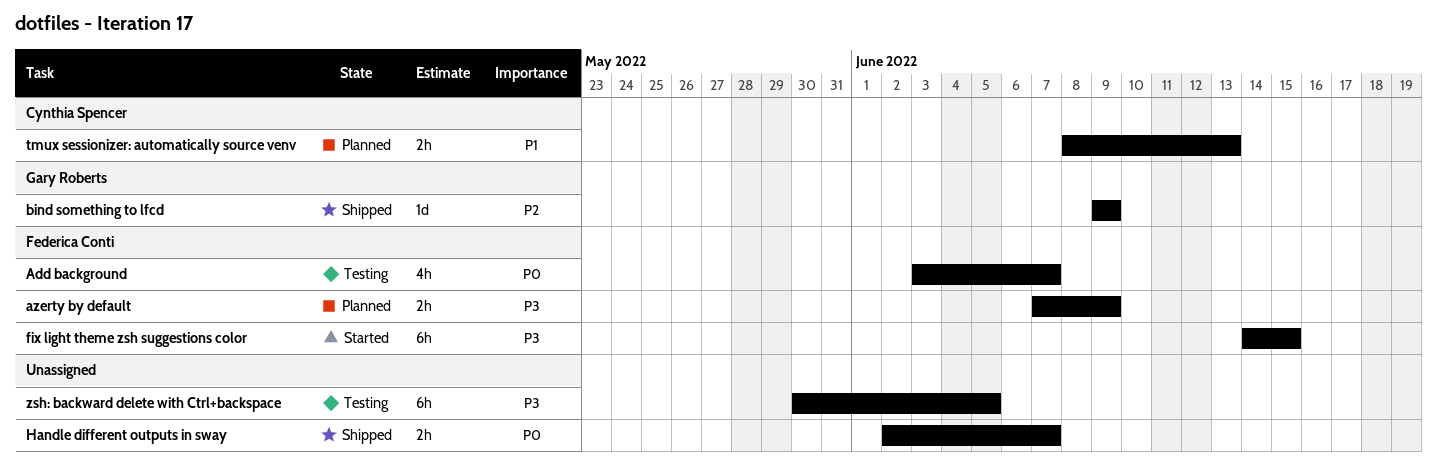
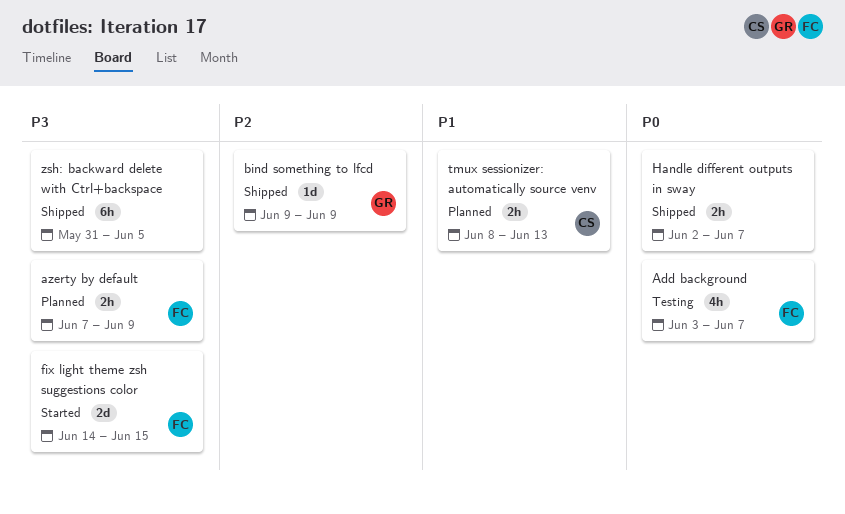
fix light theme zsh suggestions color, estimate: 6h -> 2d
zsh: backward delete with Ctrl+backspace, status: Testing -> Shipped
zsh: backward delete with Ctrl+backspace, start: May 30 -> May 31

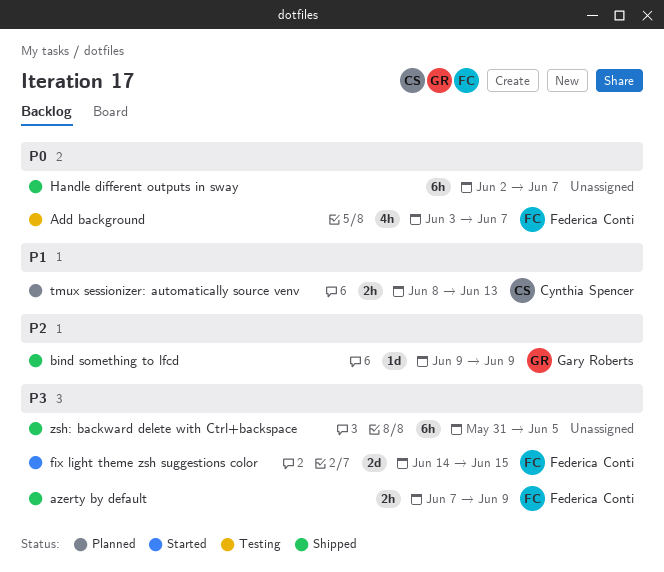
azerty by default, status: Planned -> Shipped
Handle different outputs in sway, estimate: 2h -> 6h

